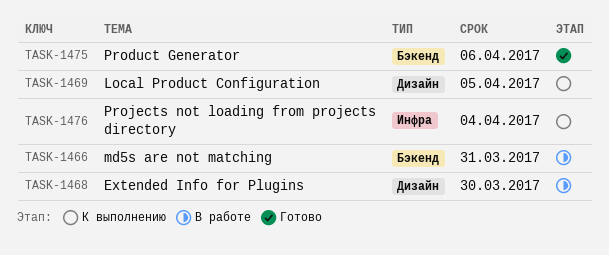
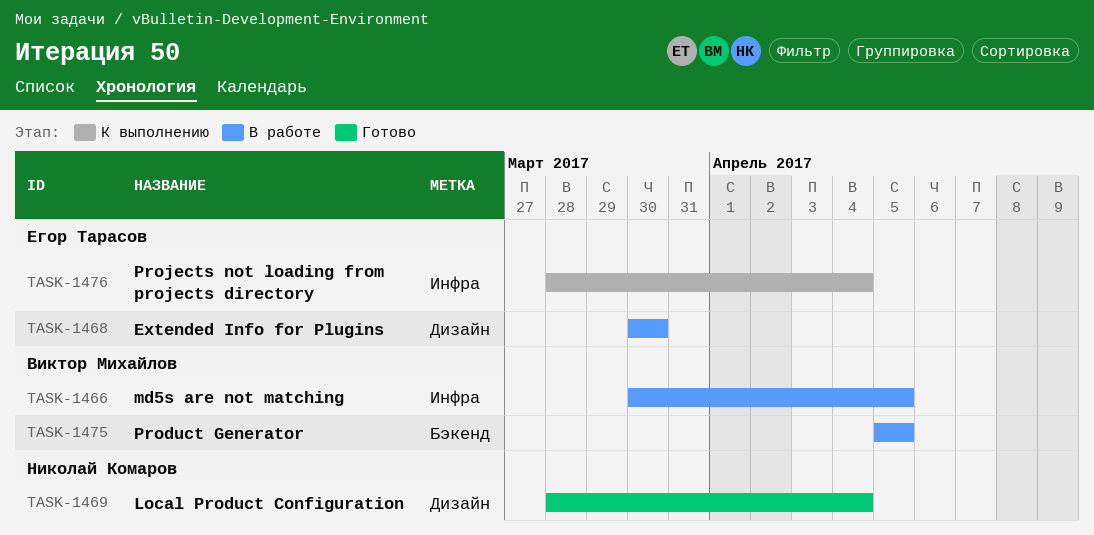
TASK-1466, label: Бэкенд -> Инфра
TASK-1466, due: Mar 31 -> Apr 5
TASK-1469, status: К выполнению -> Готово
TASK-1469, due: Apr 5 -> Apr 4
TASK-1475, status: Готово -> В работе
TASK-1475, due: Apr 6 -> Apr 5

